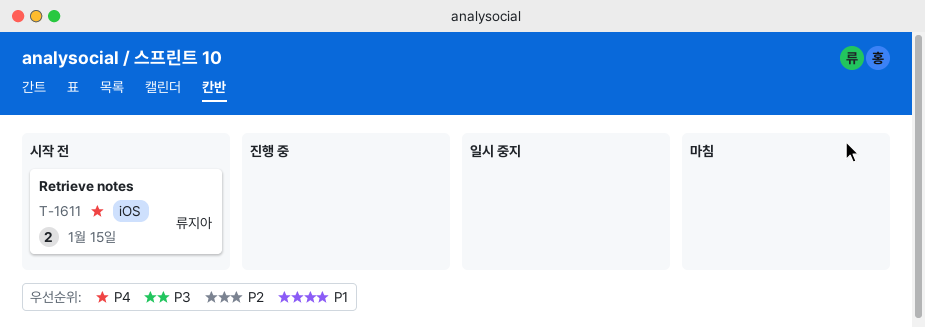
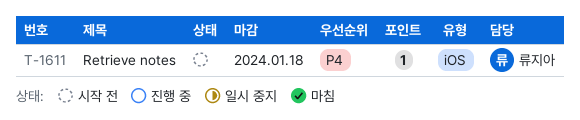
T-1611, estimate: 2 -> 1
T-1611, due: Jan 15 -> Jan 18

